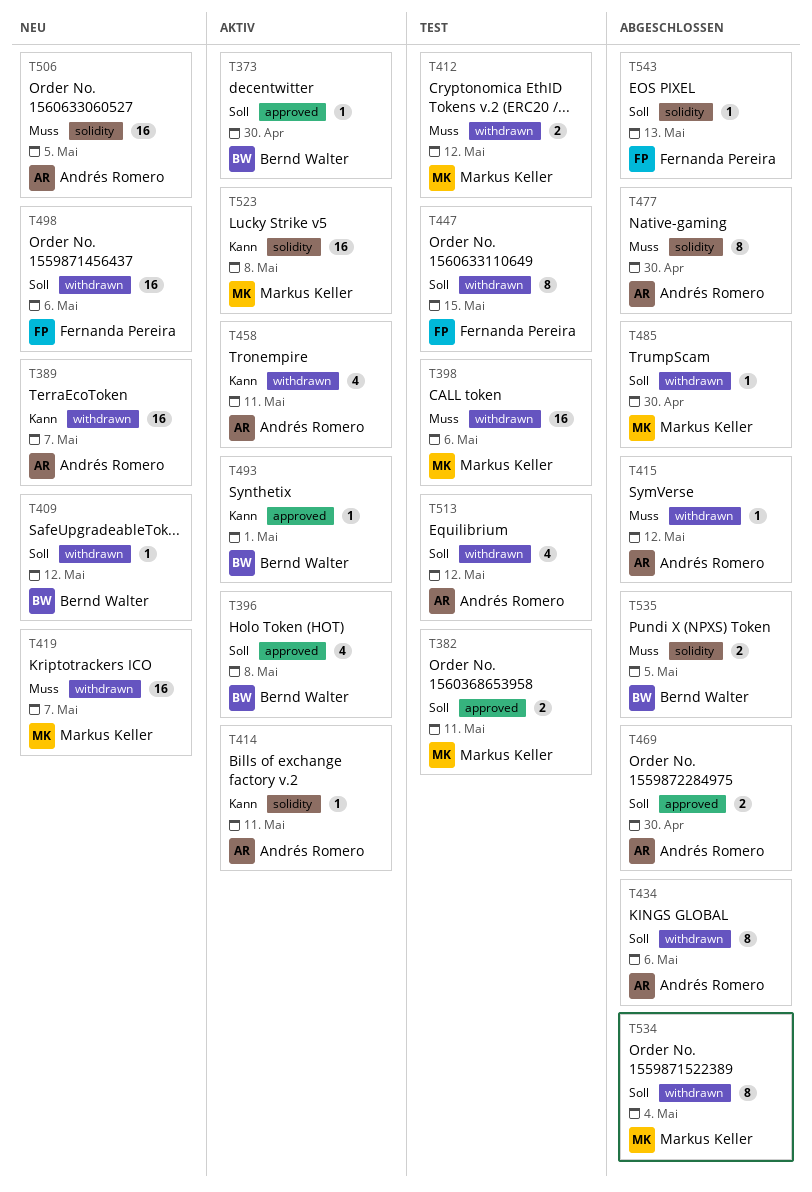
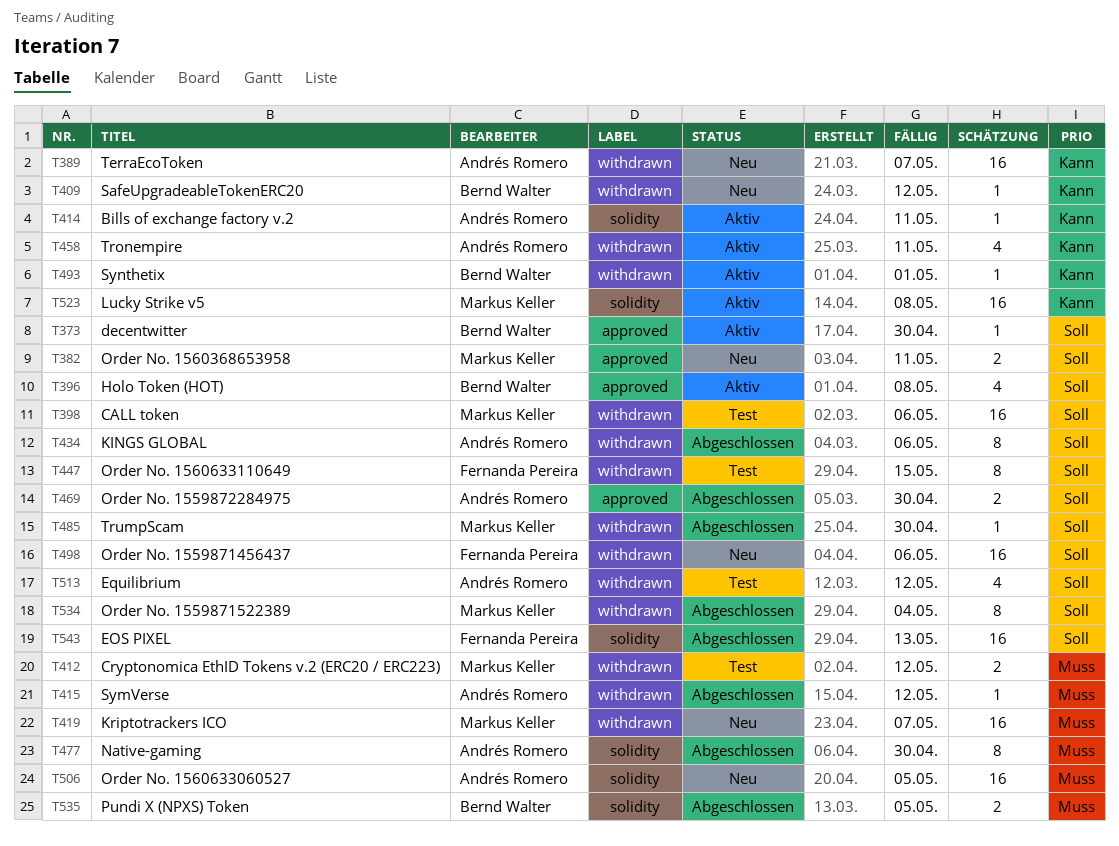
T382, status: Test -> Neu
T398, priority: Muss -> Soll
T409, priority: Soll -> Kann
T493, label: approved -> withdrawn
T543, estimate: 1 -> 16

